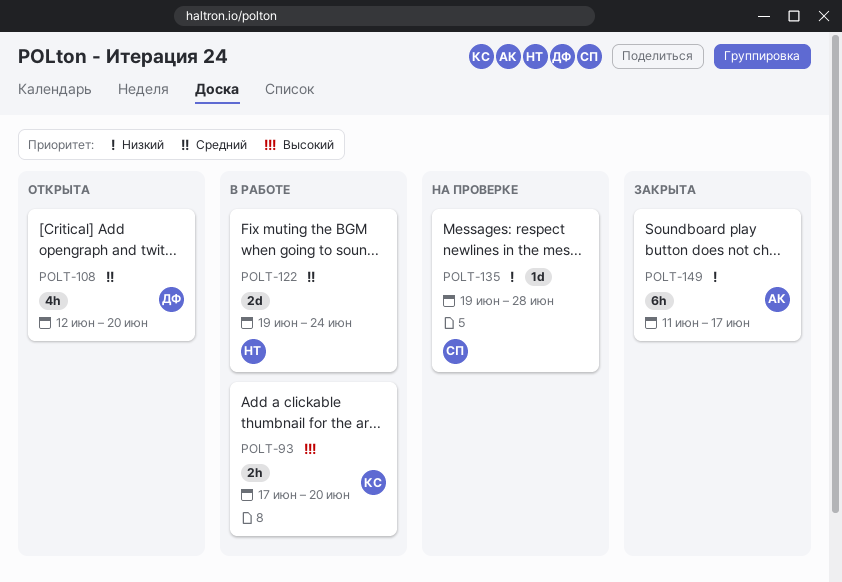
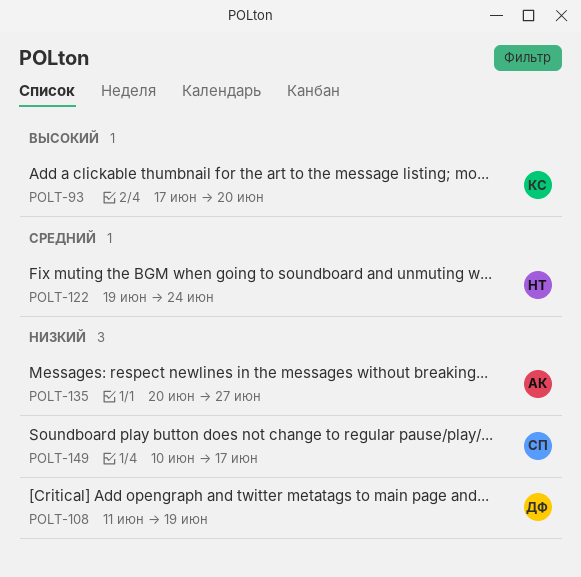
POLT-108, priority: Средний -> Низкий
POLT-108, start: Jun 12 -> Jun 11
POLT-108, due: Jun 20 -> Jun 19
POLT-135, owner: СП -> АК
POLT-135, start: Jun 19 -> Jun 20
POLT-135, due: Jun 28 -> Jun 27
POLT-149, owner: АК -> СП
POLT-149, start: Jun 11 -> Jun 10

